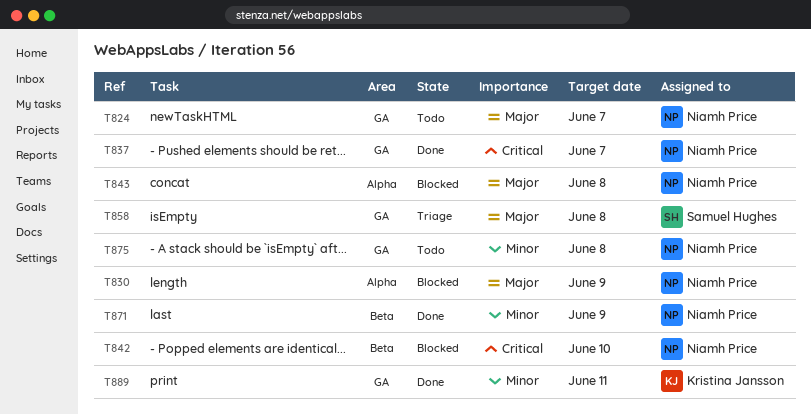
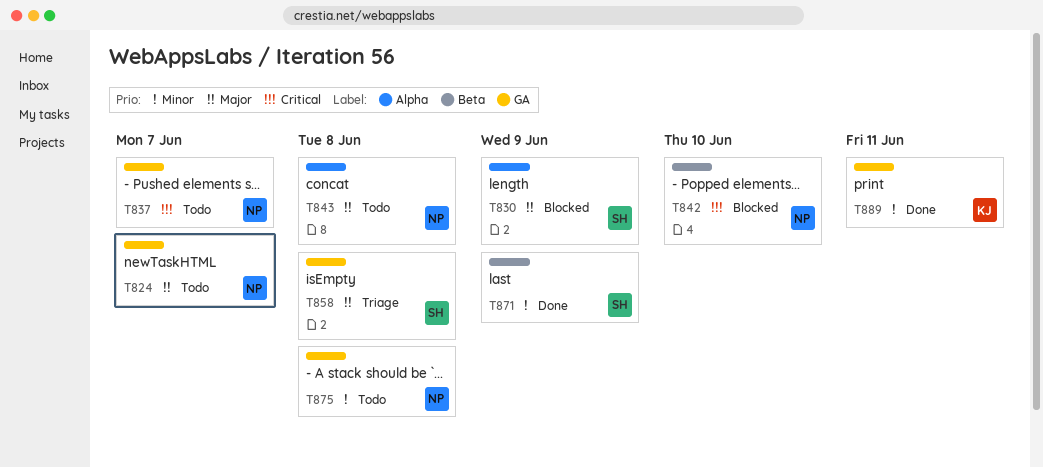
T830, owner: Niamh Price -> Samuel Hughes
T837, status: Done -> Todo
T843, status: Blocked -> Todo
T871, owner: Niamh Price -> Samuel Hughes

